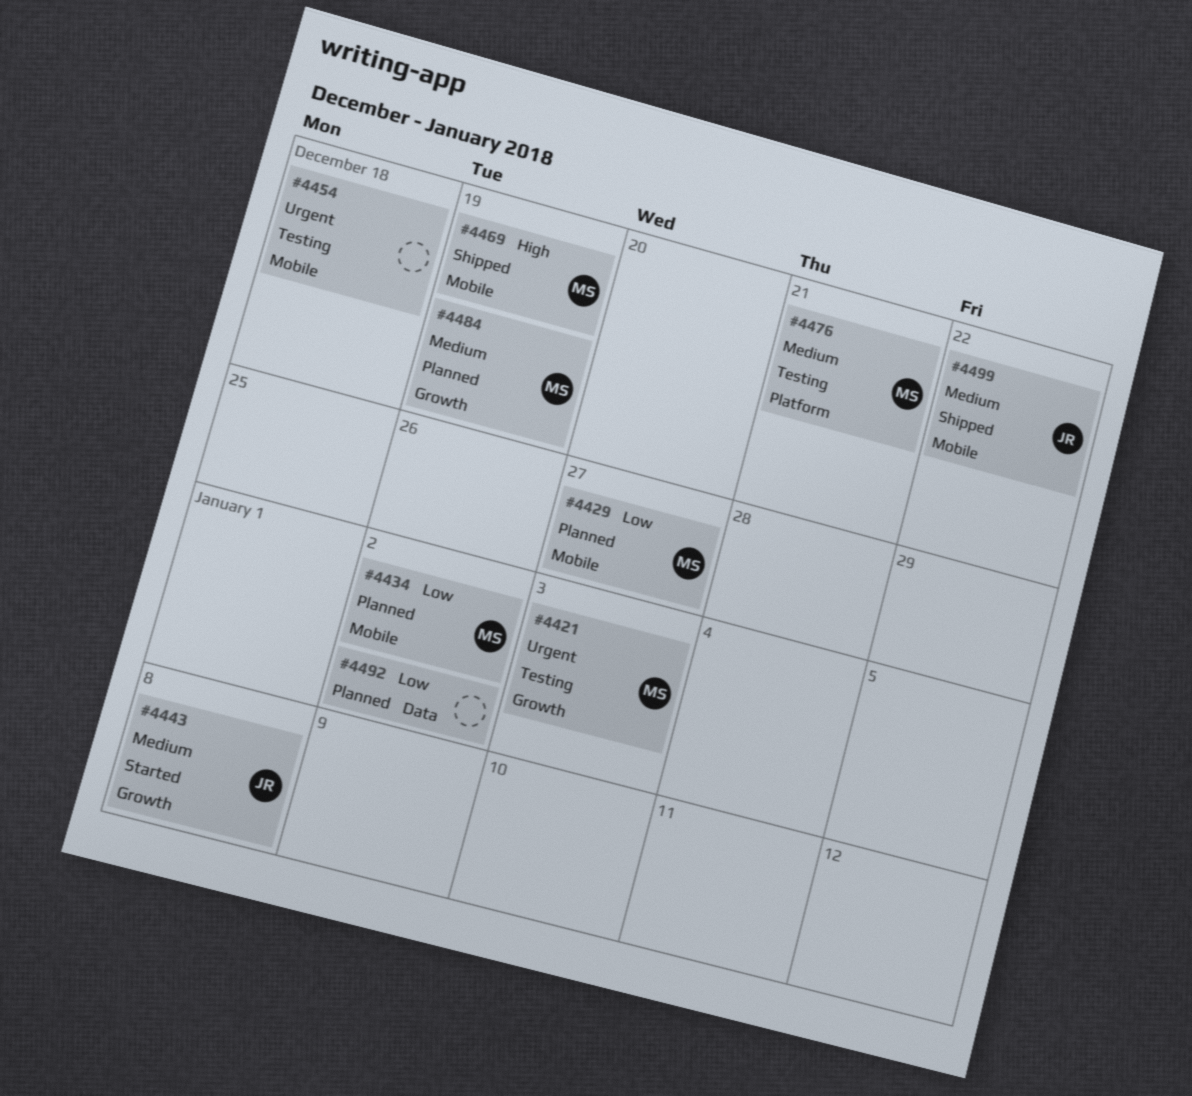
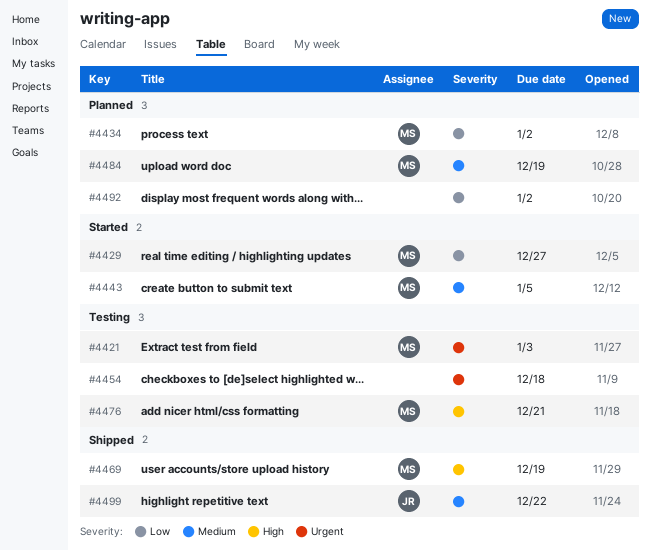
#4429, status: Planned -> Started
#4443, owner: JR -> MS
#4443, due: Jan 8 -> Jan 5
#4476, priority: Medium -> High

